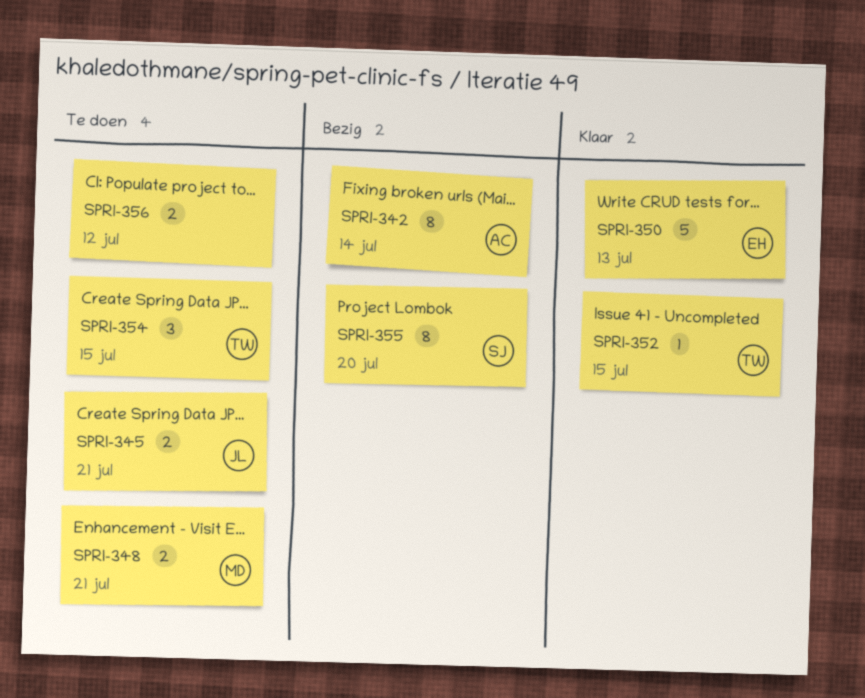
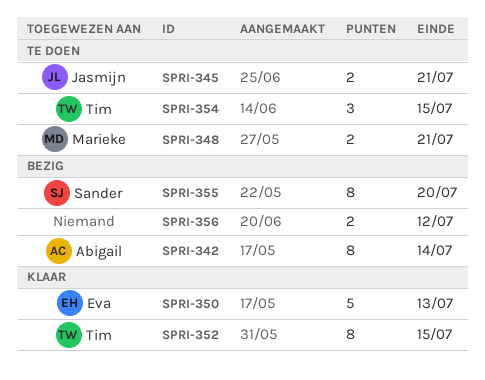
SPRI-352, estimate: 1 -> 8
SPRI-356, status: Te doen -> Bezig

